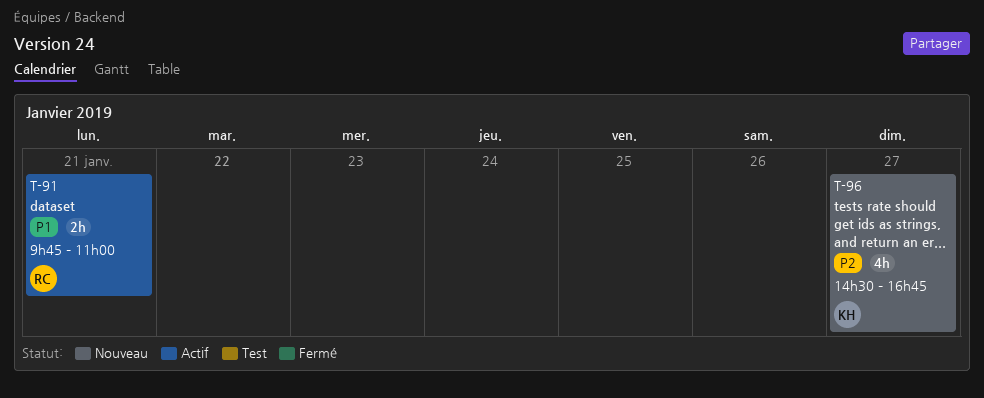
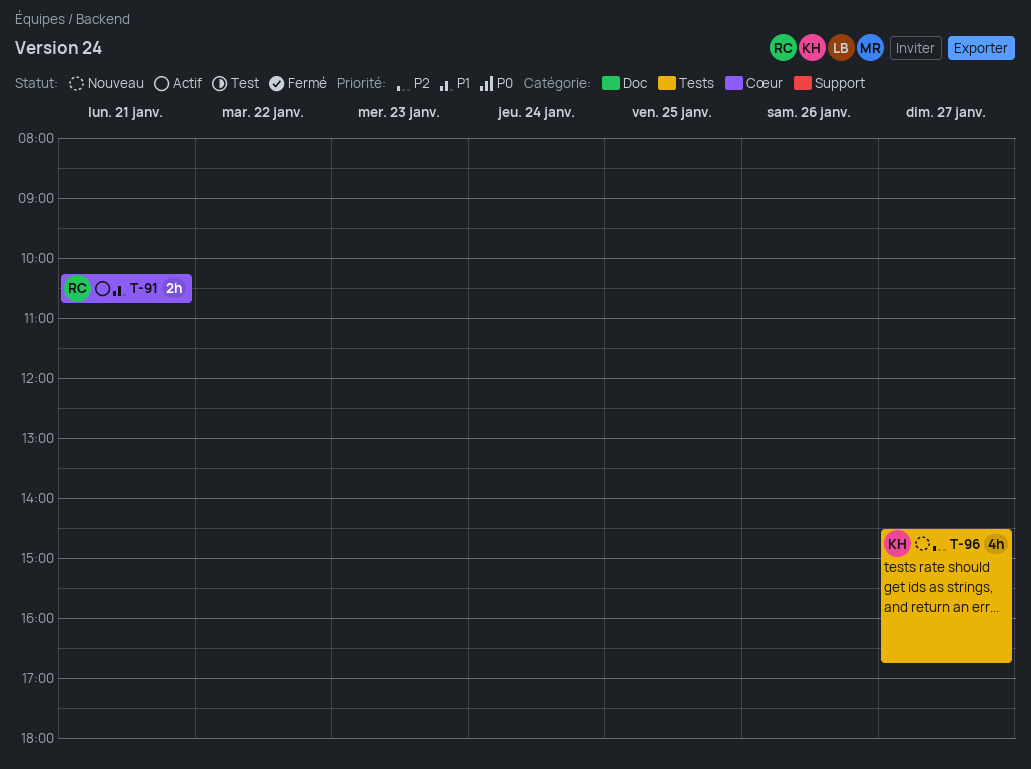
T-91, begins: 09:45 -> 10:15
T-91, ends: 11:00 -> 10:45

